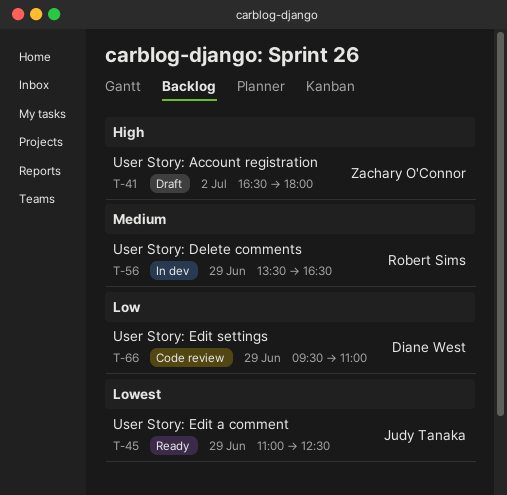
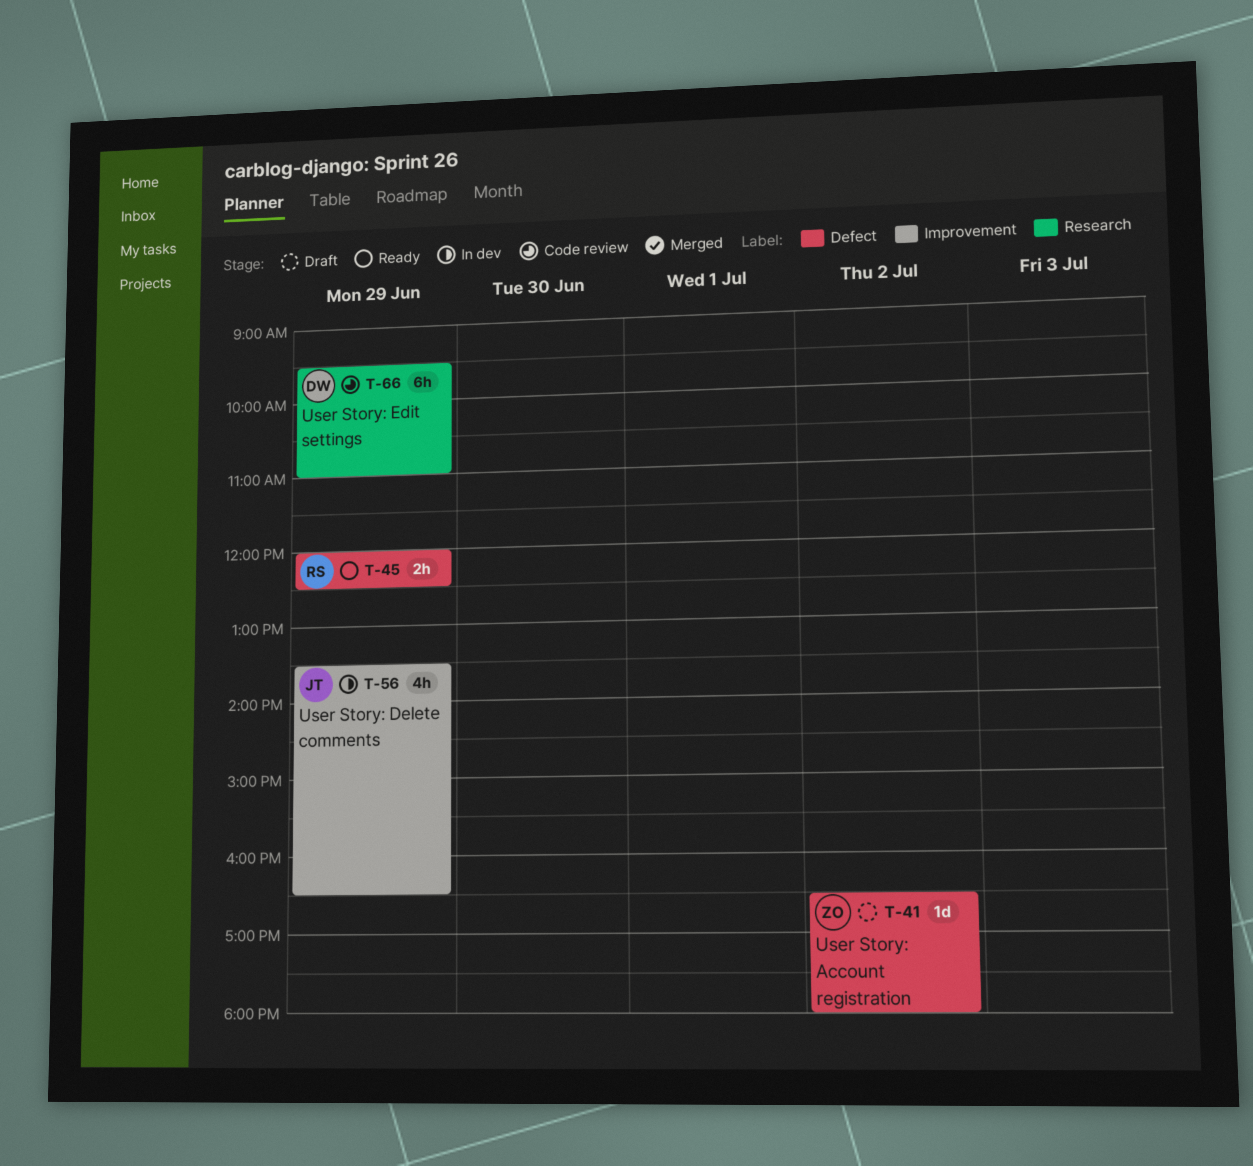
T-45, owner: Judy Tanaka -> Robert Sims
T-45, begins: 11:00 -> 12:00
T-56, owner: Robert Sims -> Judy Tanaka

